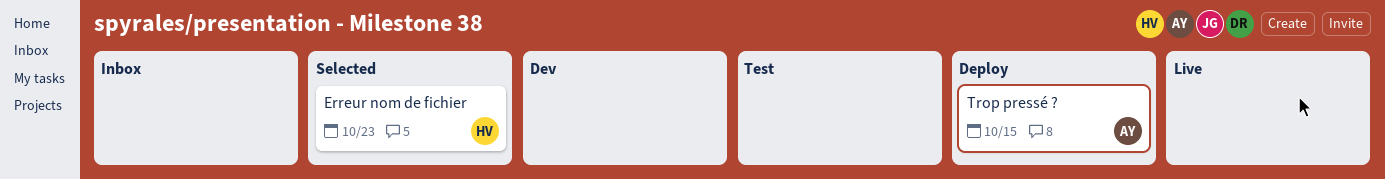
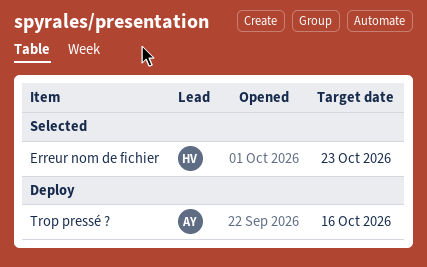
Trop pressé ?, due: Oct 15 -> Oct 16

